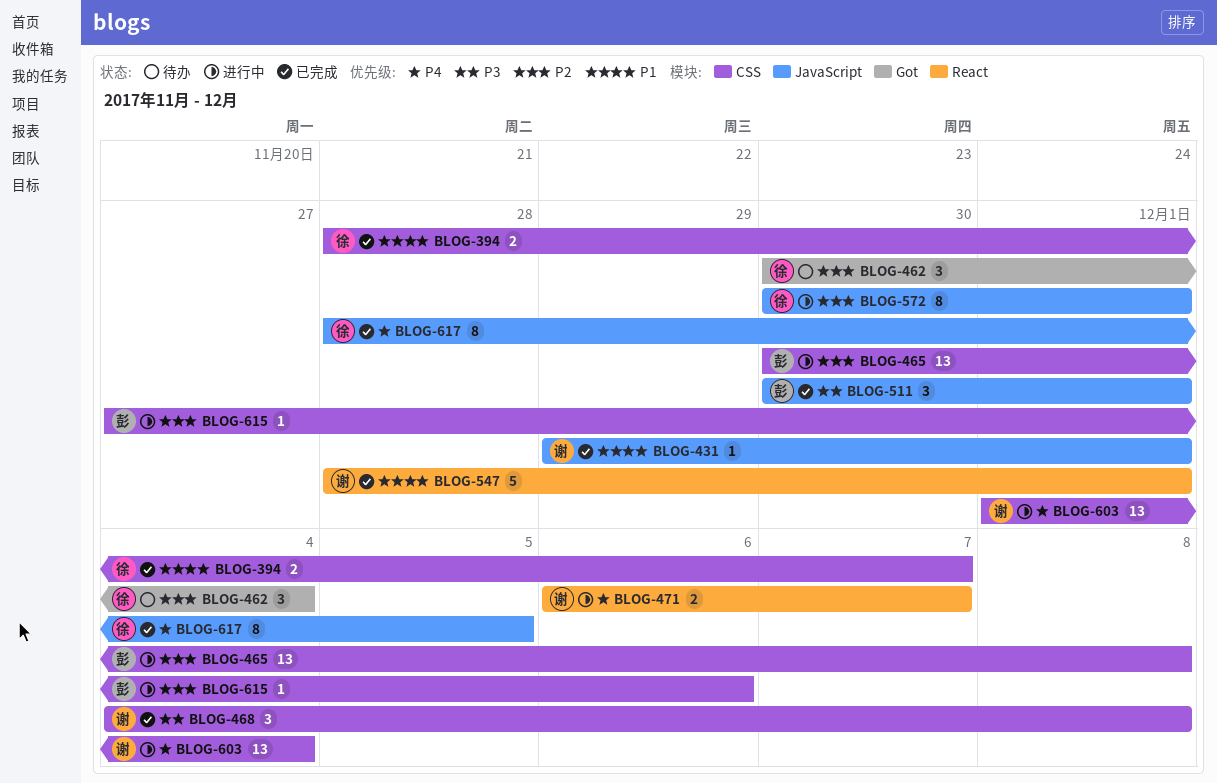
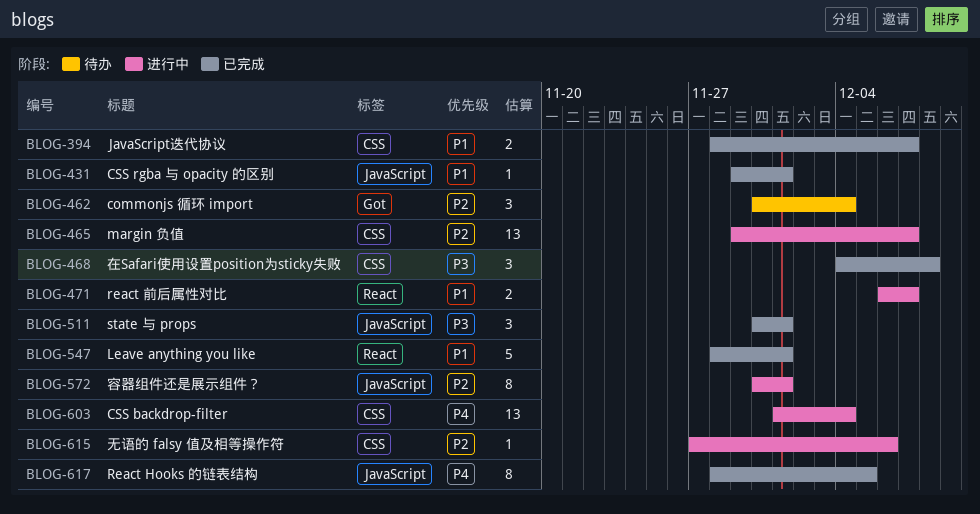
BLOG-465, start: Nov 30 -> Nov 29
BLOG-465, due: Dec 8 -> Dec 7
BLOG-471, priority: P4 -> P1

